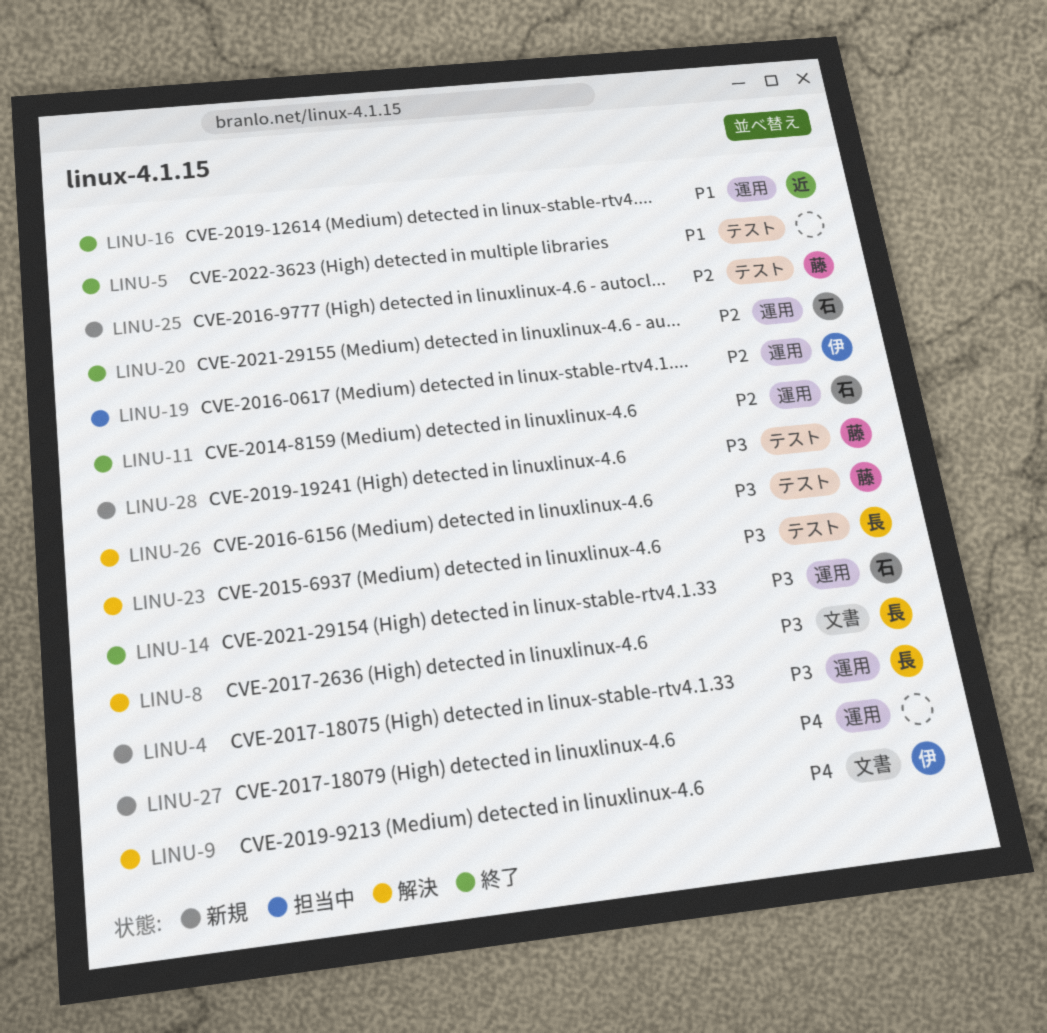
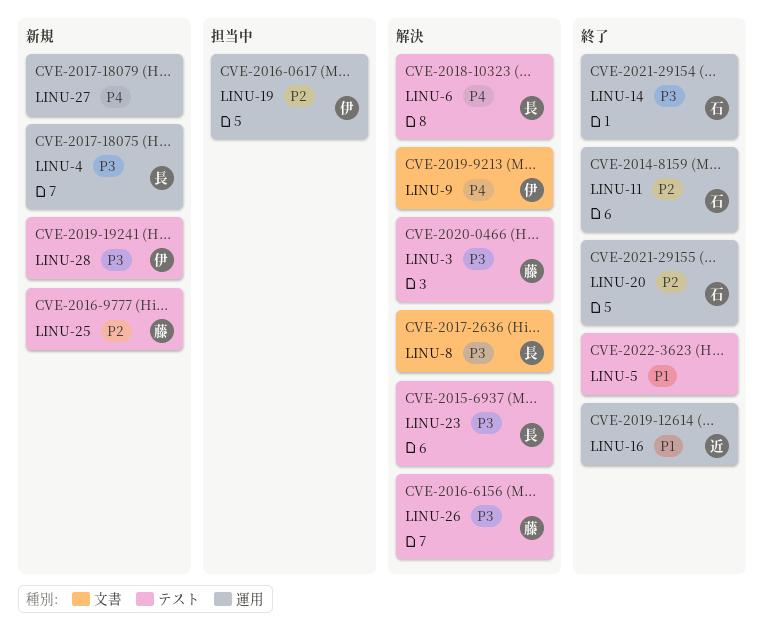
LINU-3: none -> present
LINU-6: none -> present
LINU-28, owner: 藤 -> 伊

